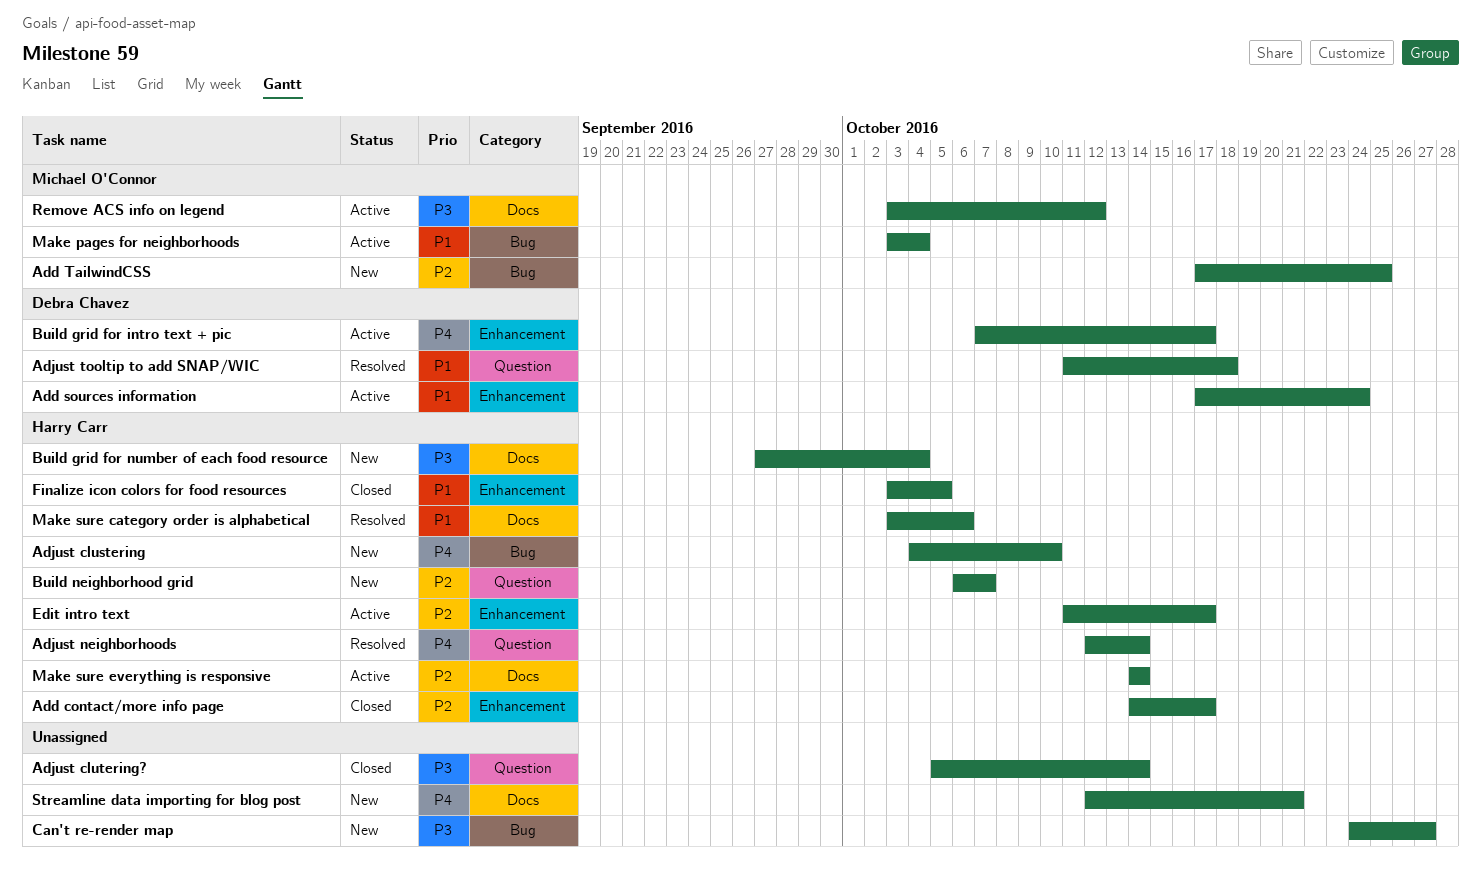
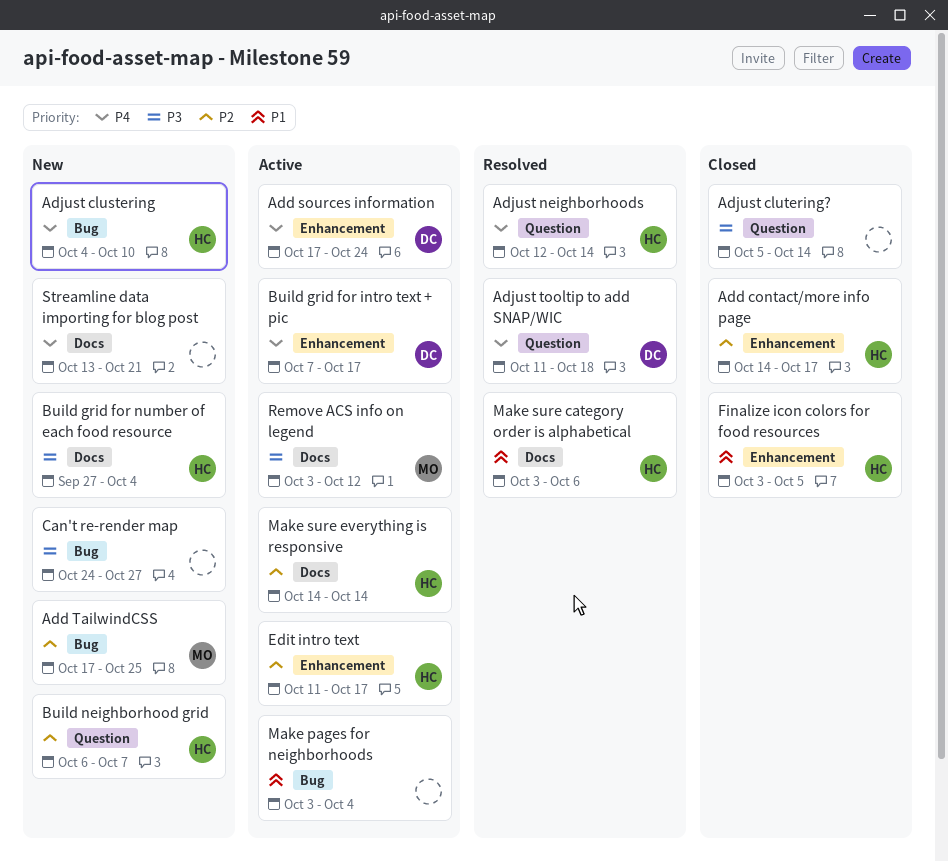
Add sources information, priority: P1 -> P4
Adjust tooltip to add SNAP/WIC, priority: P1 -> P4
Make pages for neighborhoods, owner: Michael O'Connor -> none
Streamline data importing for blog post, start: Oct 12 -> Oct 13

